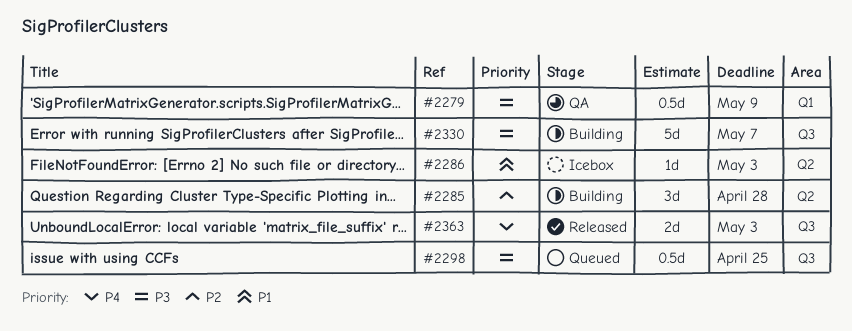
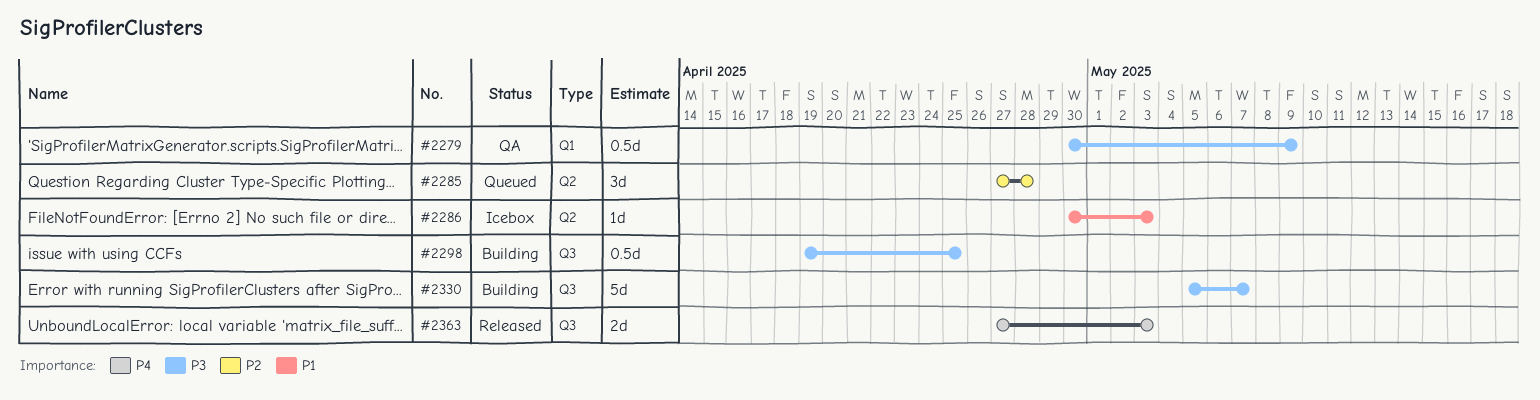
#2285, status: Building -> Queued
#2298, status: Queued -> Building

